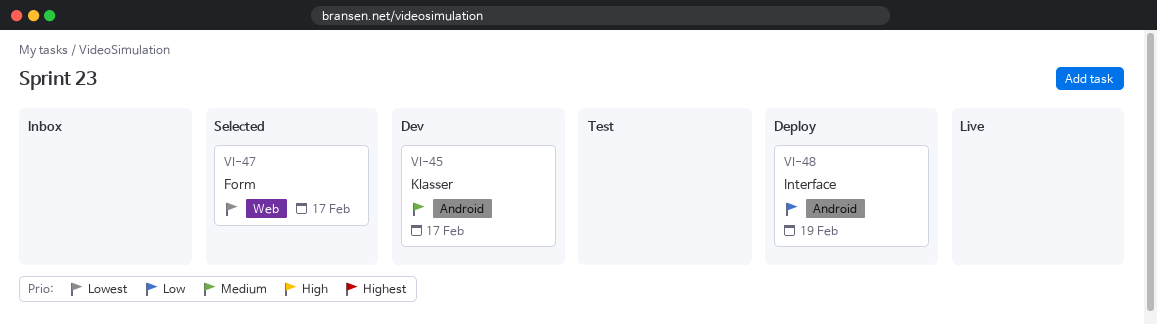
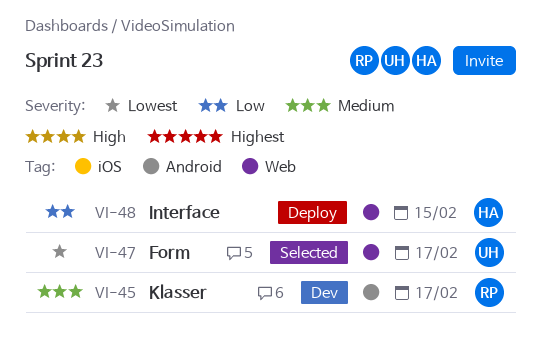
VI-48, label: Android -> Web
VI-48, due: Feb 19 -> Feb 15

